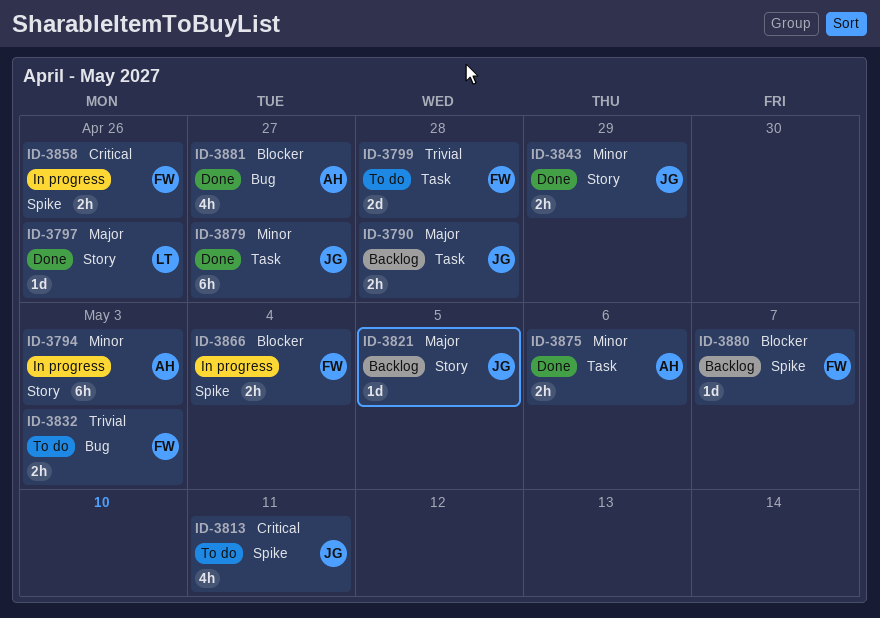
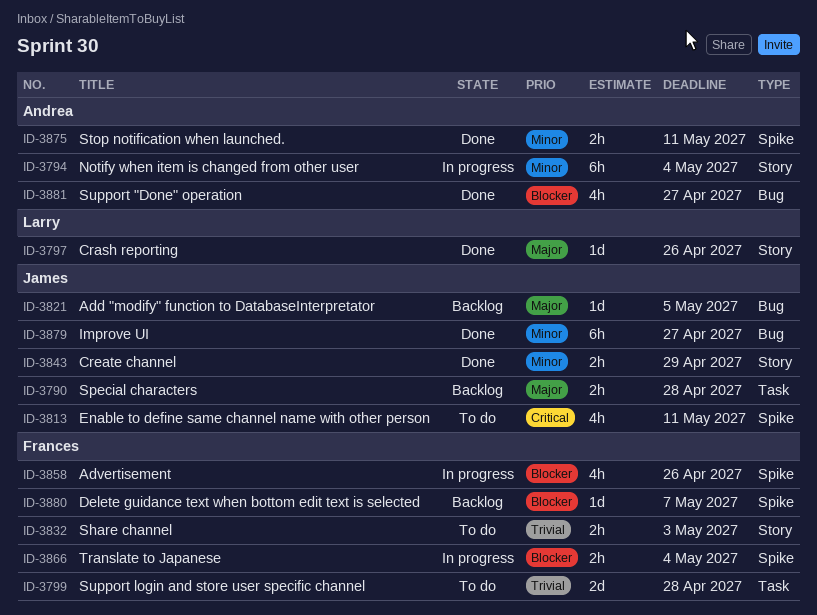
ID-3794, due: May 3 -> May 4
ID-3821, label: Story -> Bug
ID-3832, label: Bug -> Story
ID-3858, priority: Critical -> Blocker
ID-3858, estimate: 2h -> 4h
ID-3875, label: Task -> Spike
ID-3875, due: May 6 -> May 11
ID-3879, label: Task -> Bug

